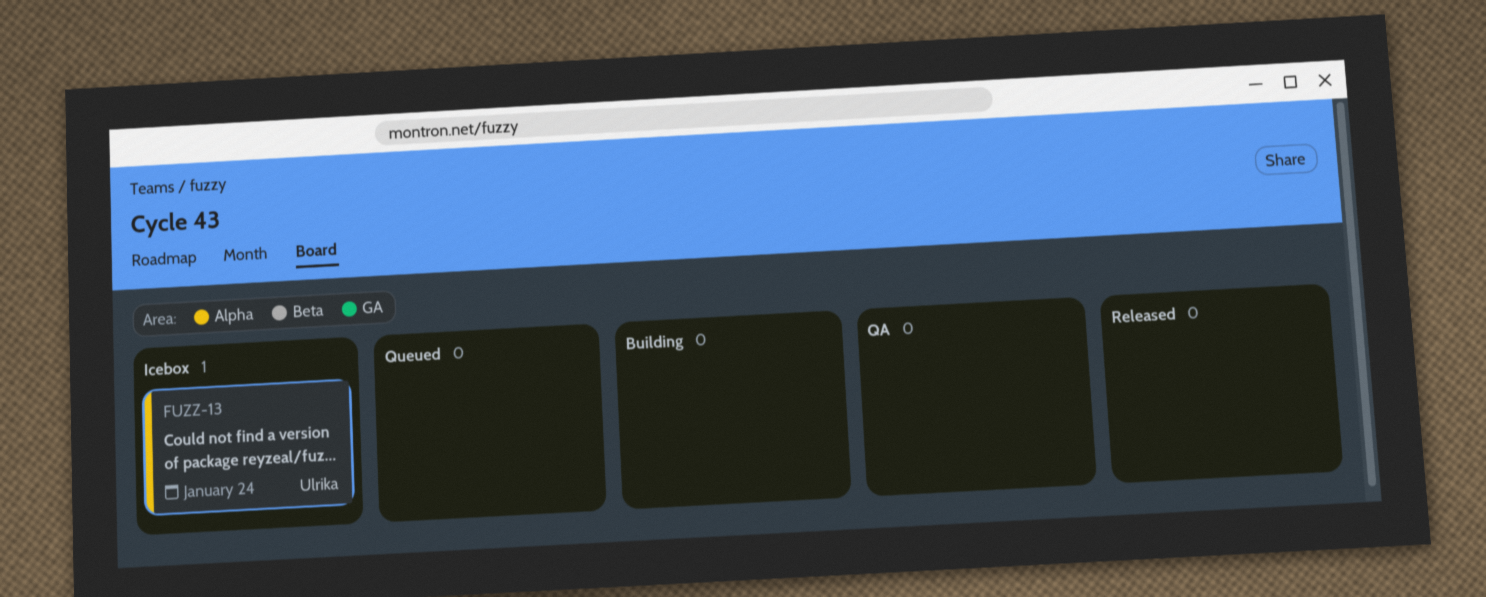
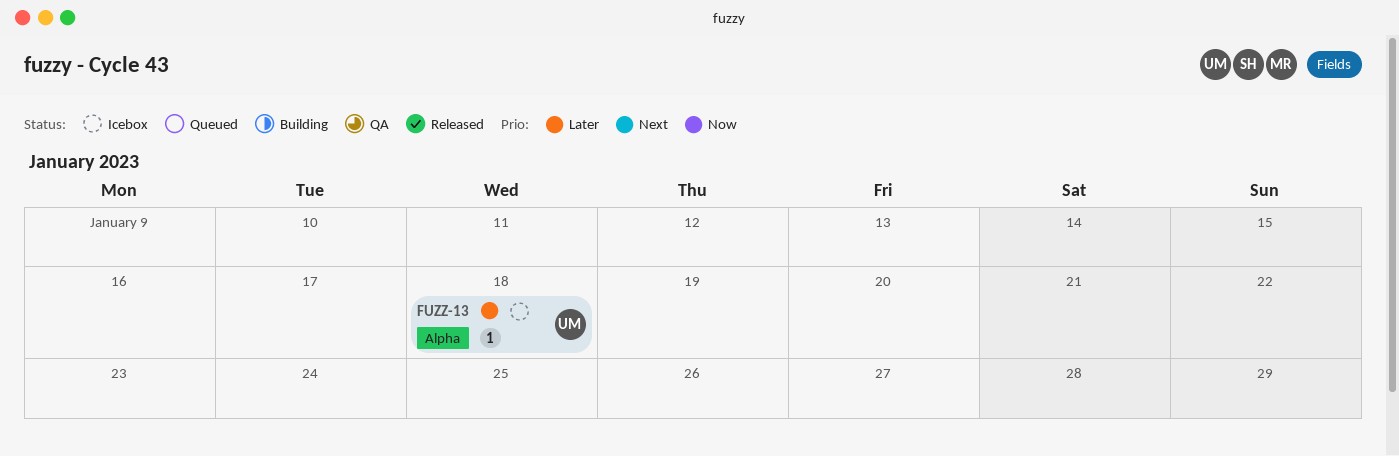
FUZZ-13, due: Jan 24 -> Jan 18

